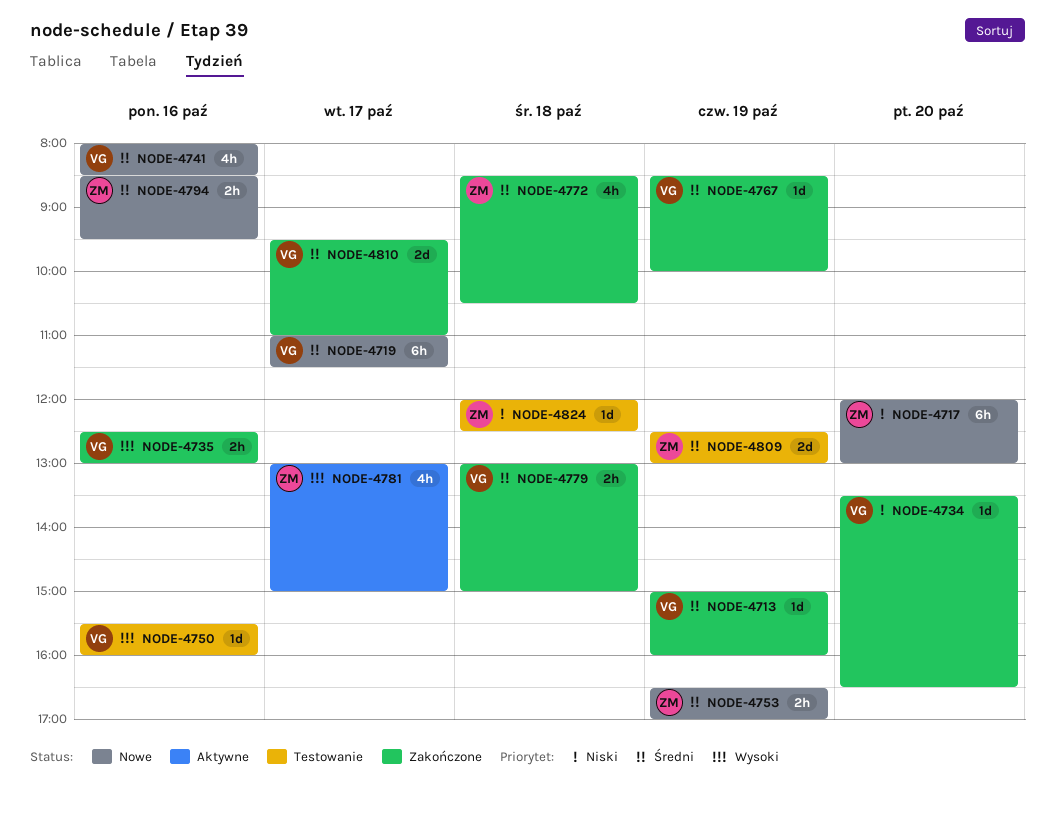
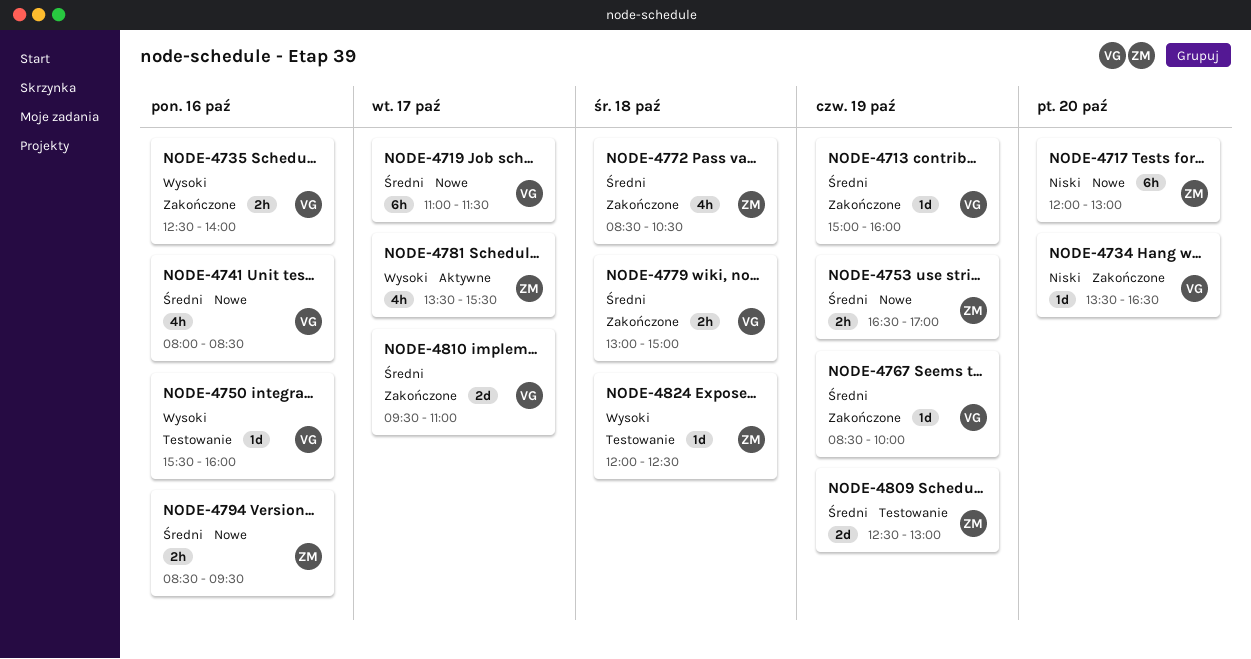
NODE-4735, ends: 13:00 -> 14:00
NODE-4781, begins: 13:00 -> 13:30
NODE-4781, ends: 15:00 -> 15:30
NODE-4824, priority: Niski -> Wysoki

